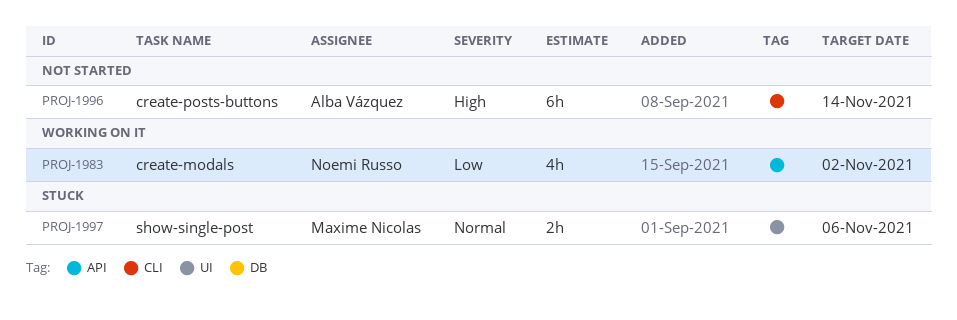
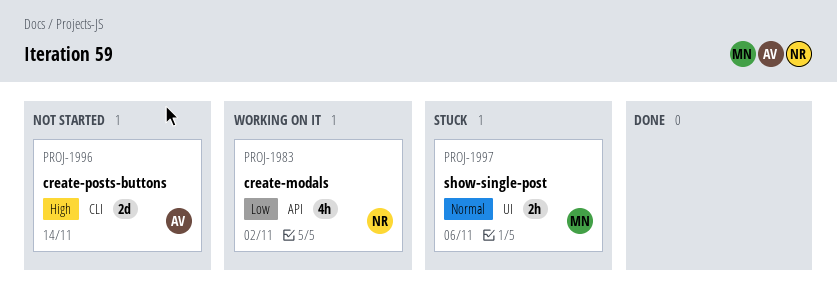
PROJ-1996, estimate: 6h -> 2d

